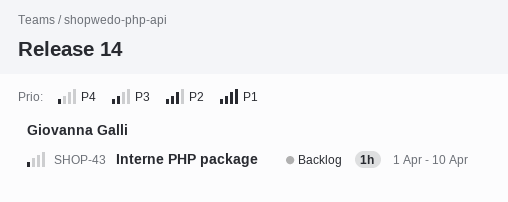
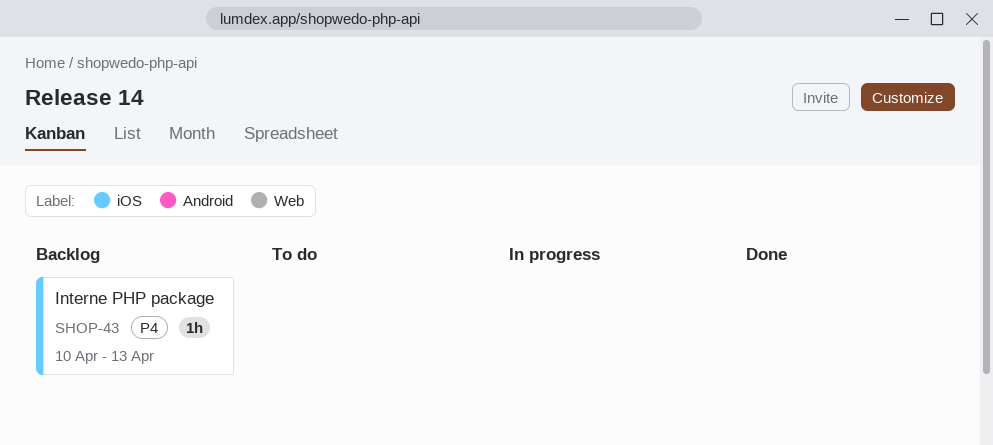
SHOP-43, start: Apr 1 -> Apr 10
SHOP-43, due: Apr 10 -> Apr 13

